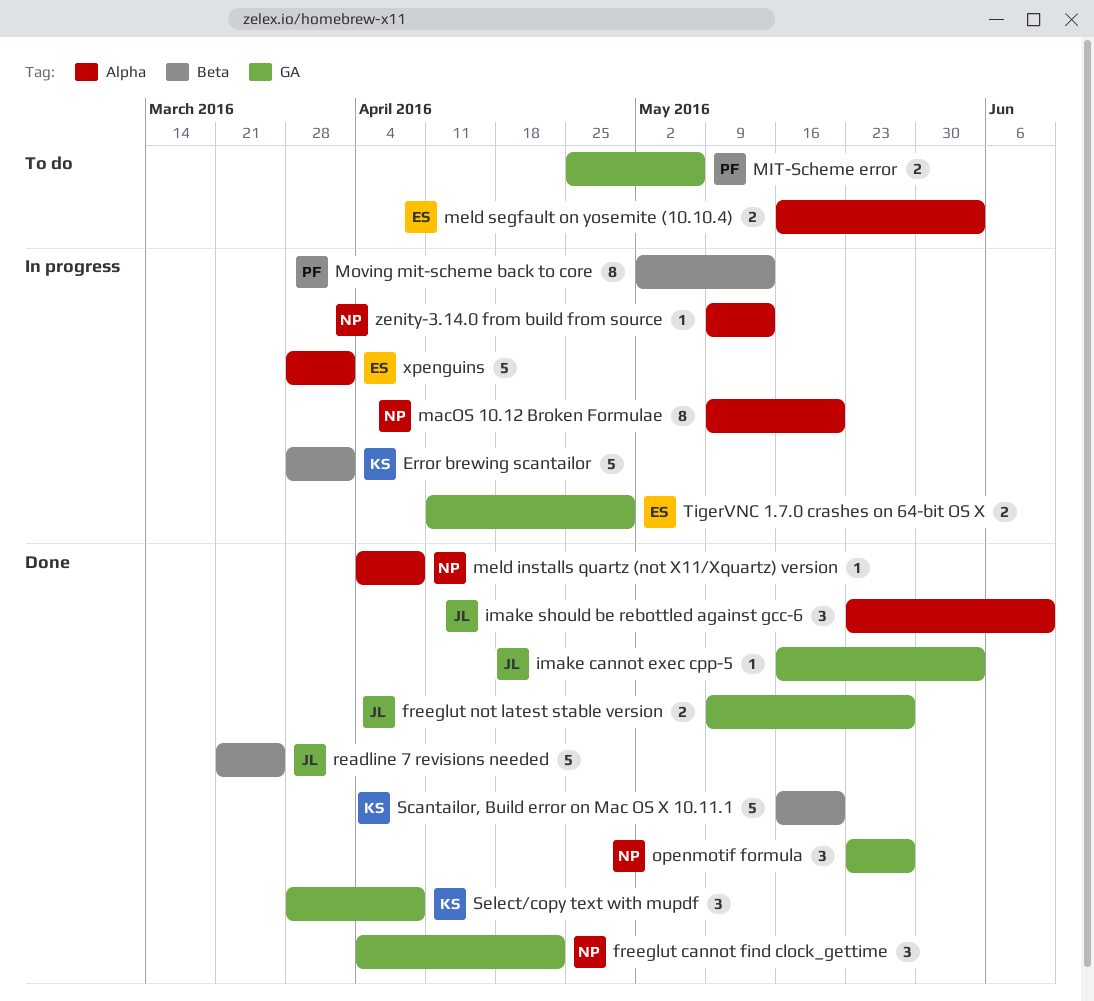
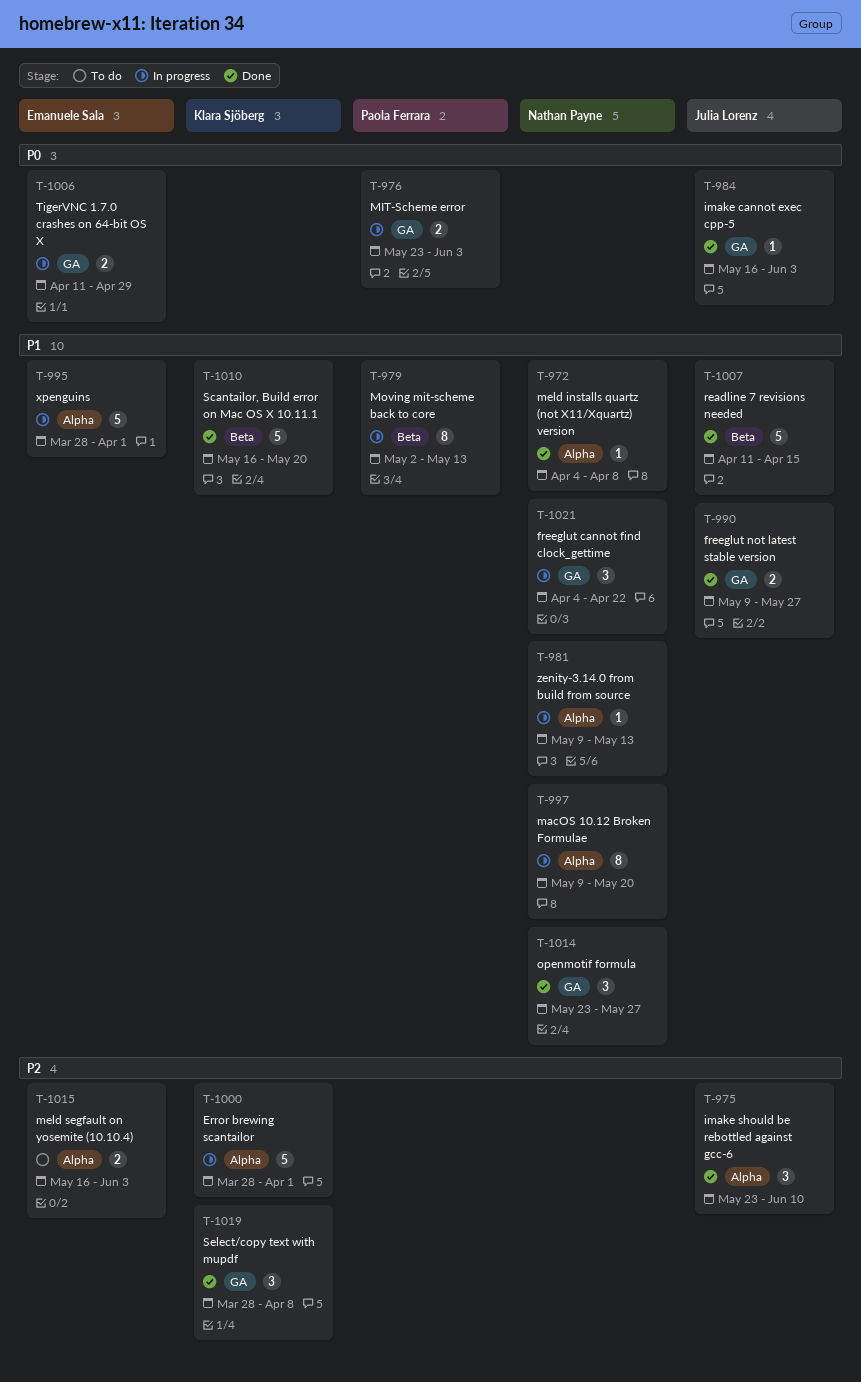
Error brewing scantailor, label: Beta -> Alpha
freeglut cannot find clock_gettime, status: Done -> In progress
MIT-Scheme error, status: To do -> In progress
MIT-Scheme error, start: Apr 25 -> May 23
MIT-Scheme error, due: May 6 -> Jun 3
readline 7 revisions needed, start: Mar 21 -> Apr 11
readline 7 revisions needed, due: Mar 25 -> Apr 15

